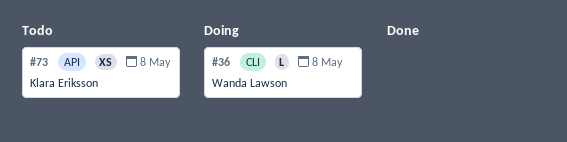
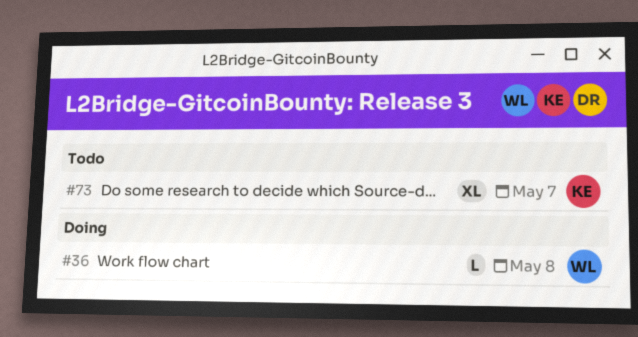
#73, estimate: XS -> XL
#73, due: May 8 -> May 7

